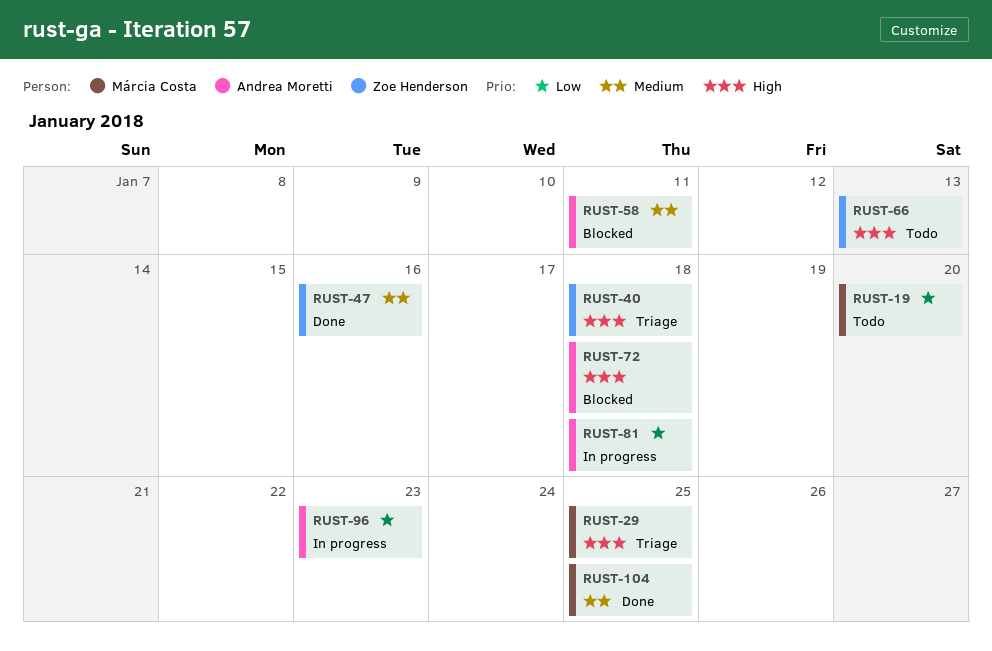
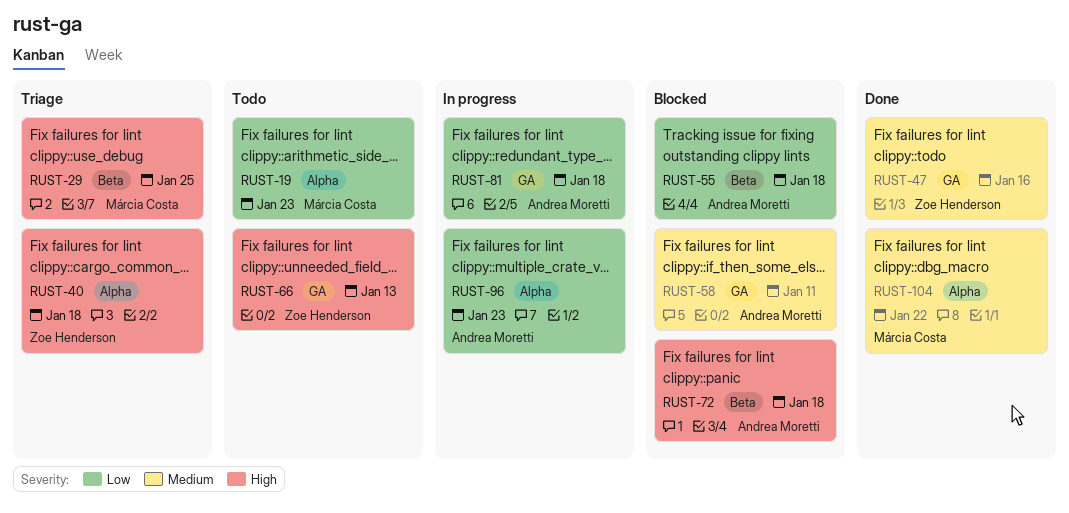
RUST-19, due: Jan 20 -> Jan 23
RUST-55: none -> present
RUST-104, due: Jan 25 -> Jan 22

